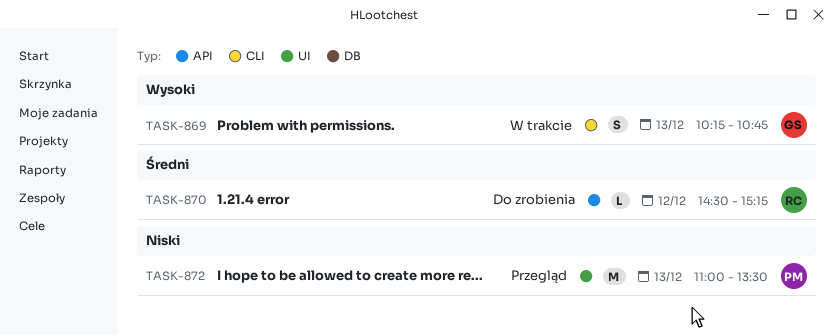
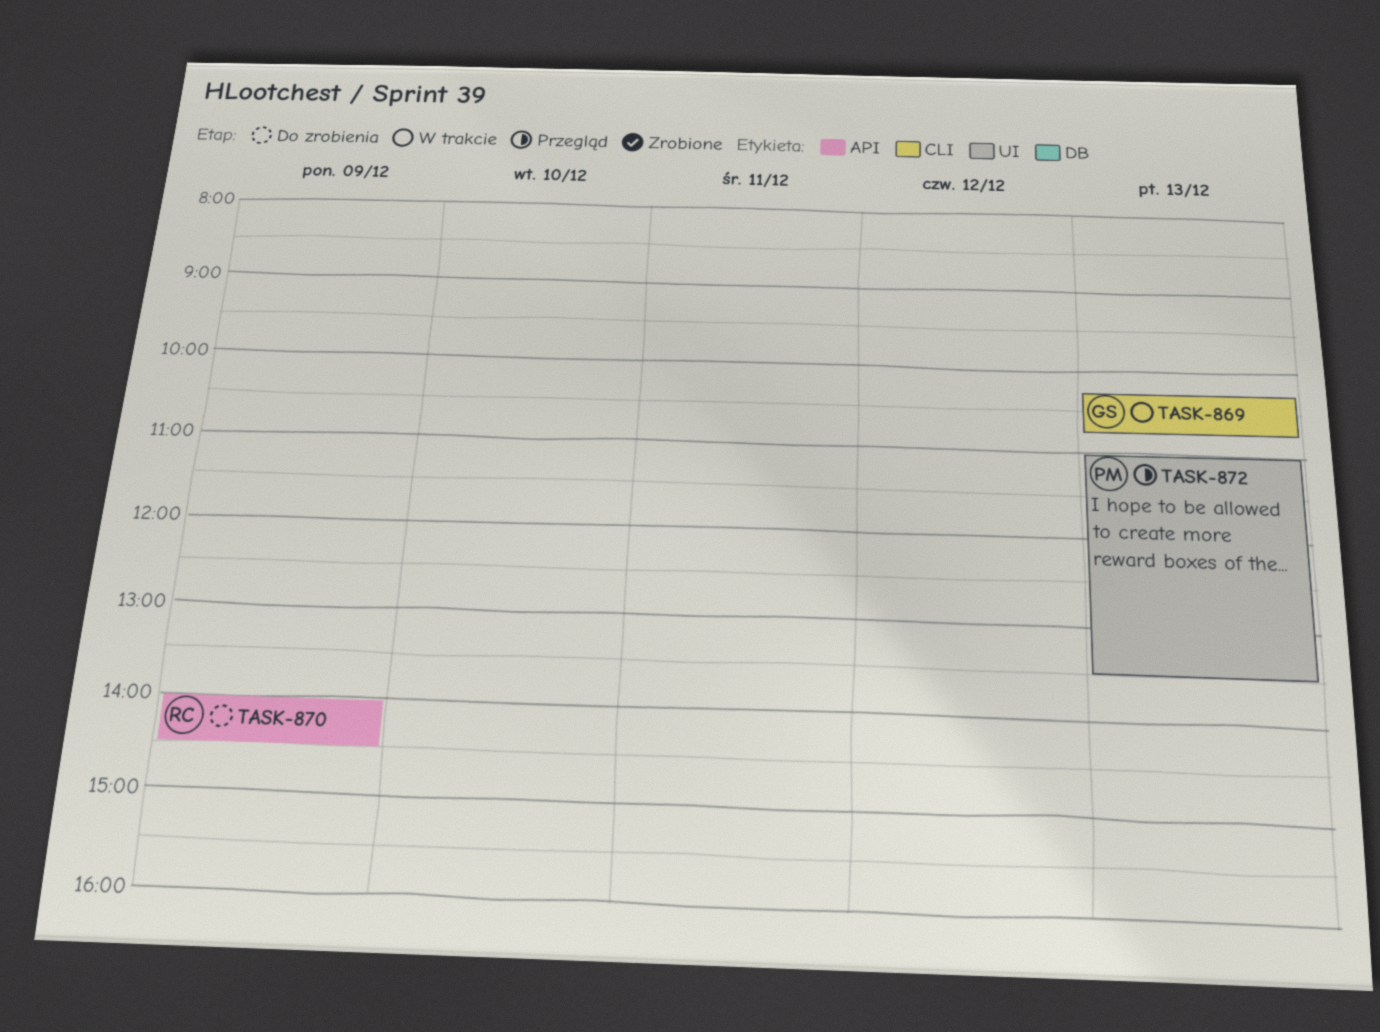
TASK-870, day: Dec 12 -> Dec 9
TASK-870, begins: 14:30 -> 14:00
TASK-870, ends: 15:15 -> 14:30

